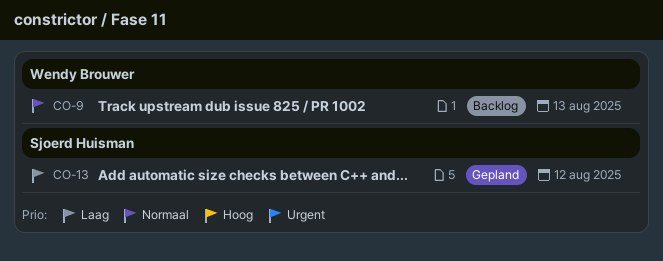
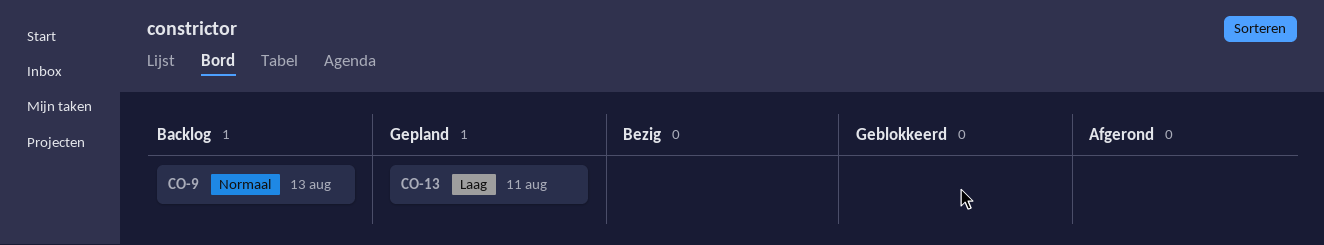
CO-13, due: Aug 12 -> Aug 11

